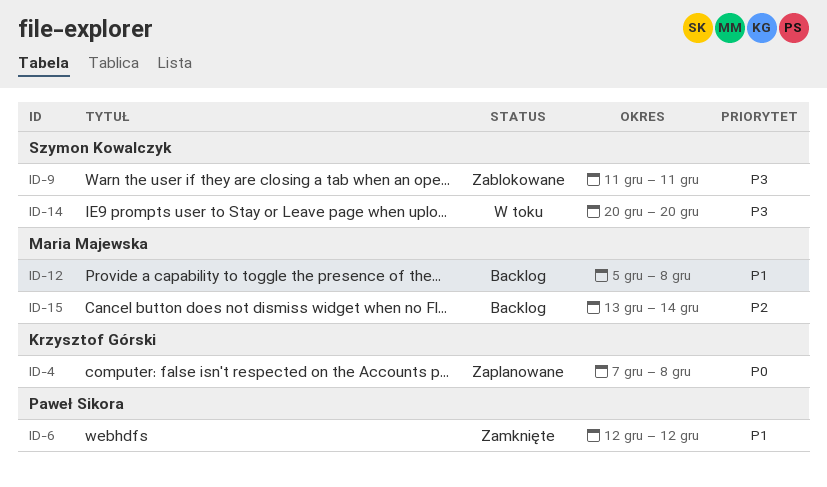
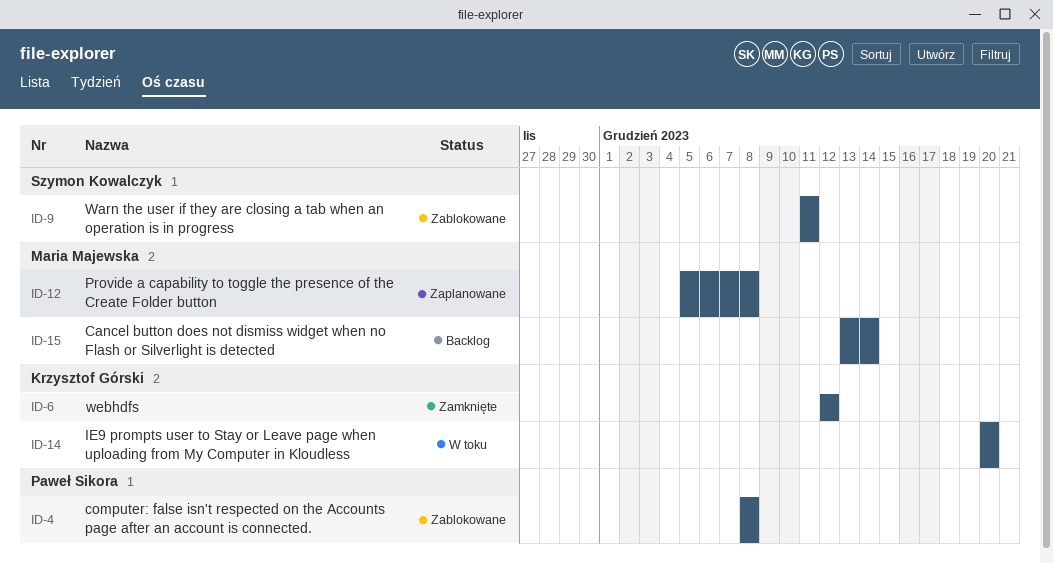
ID-4, status: Zaplanowane -> Zablokowane
ID-4, owner: Krzysztof Górski -> Paweł Sikora
ID-4, start: Dec 7 -> Dec 8
ID-6, owner: Paweł Sikora -> Krzysztof Górski
ID-12, status: Backlog -> Zaplanowane
ID-14, owner: Szymon Kowalczyk -> Krzysztof Górski

